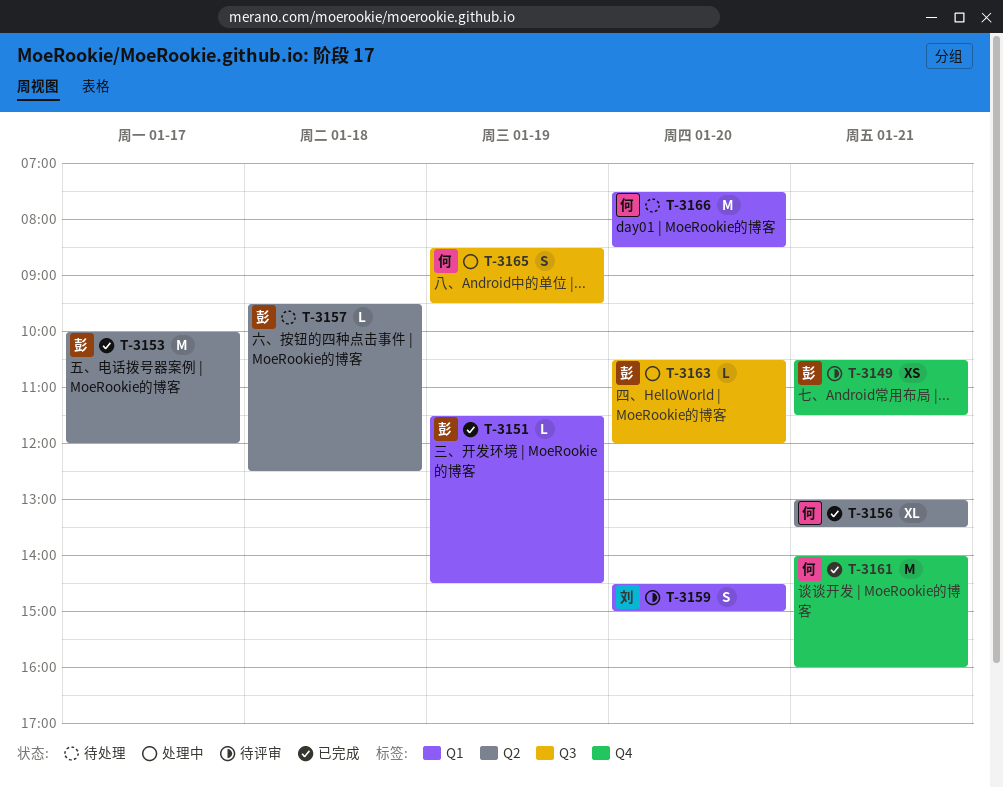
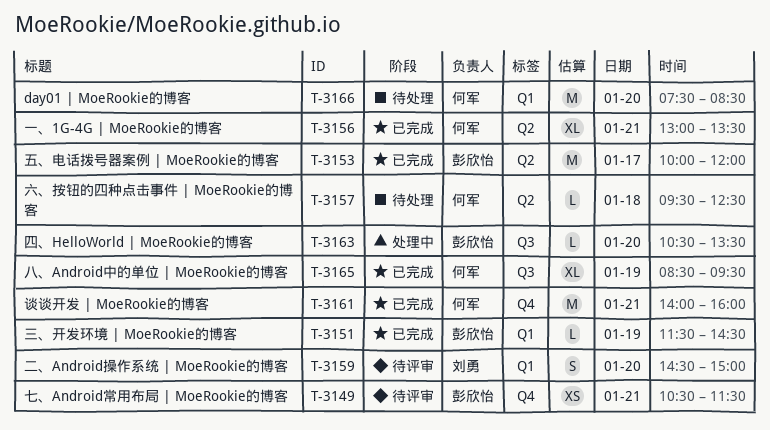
T-3157, owner: 彭欣怡 -> 何军
T-3163, ends: 12:00 -> 13:30
T-3165, status: 处理中 -> 已完成
T-3165, estimate: S -> XL

